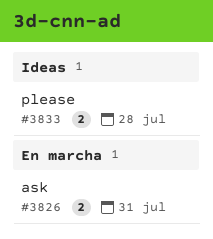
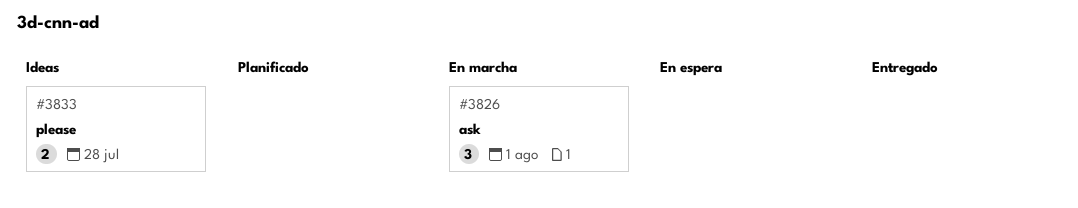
#3826, estimate: 2 -> 3
#3826, due: Jul 31 -> Aug 1

